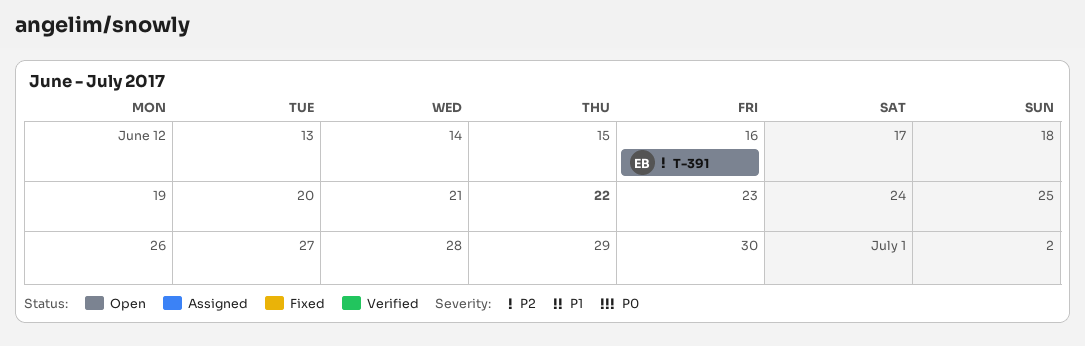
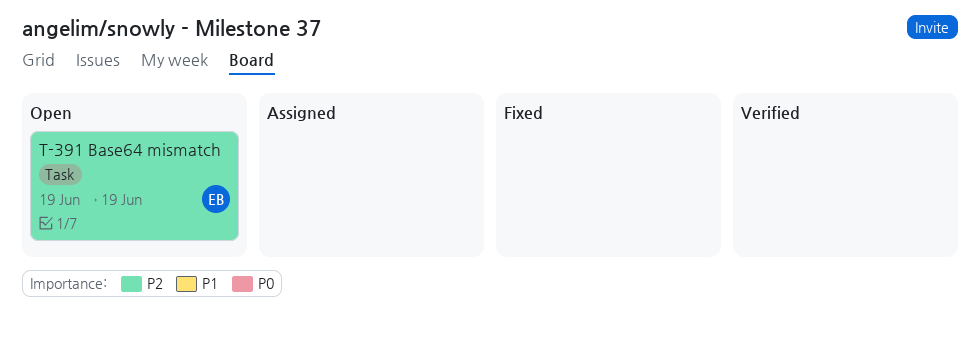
T-391, start: Jun 16 -> Jun 19
T-391, due: Jun 16 -> Jun 19

